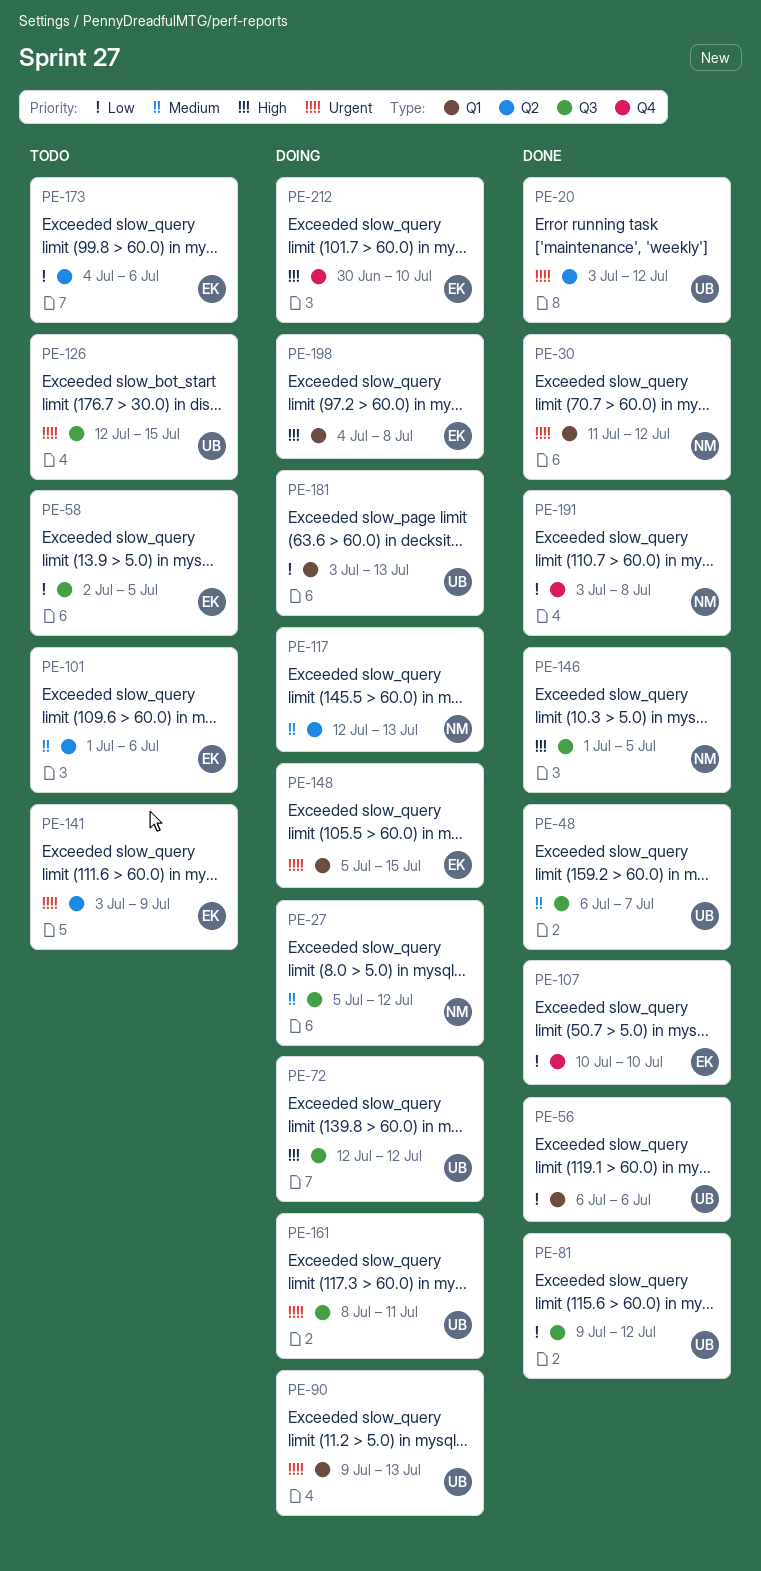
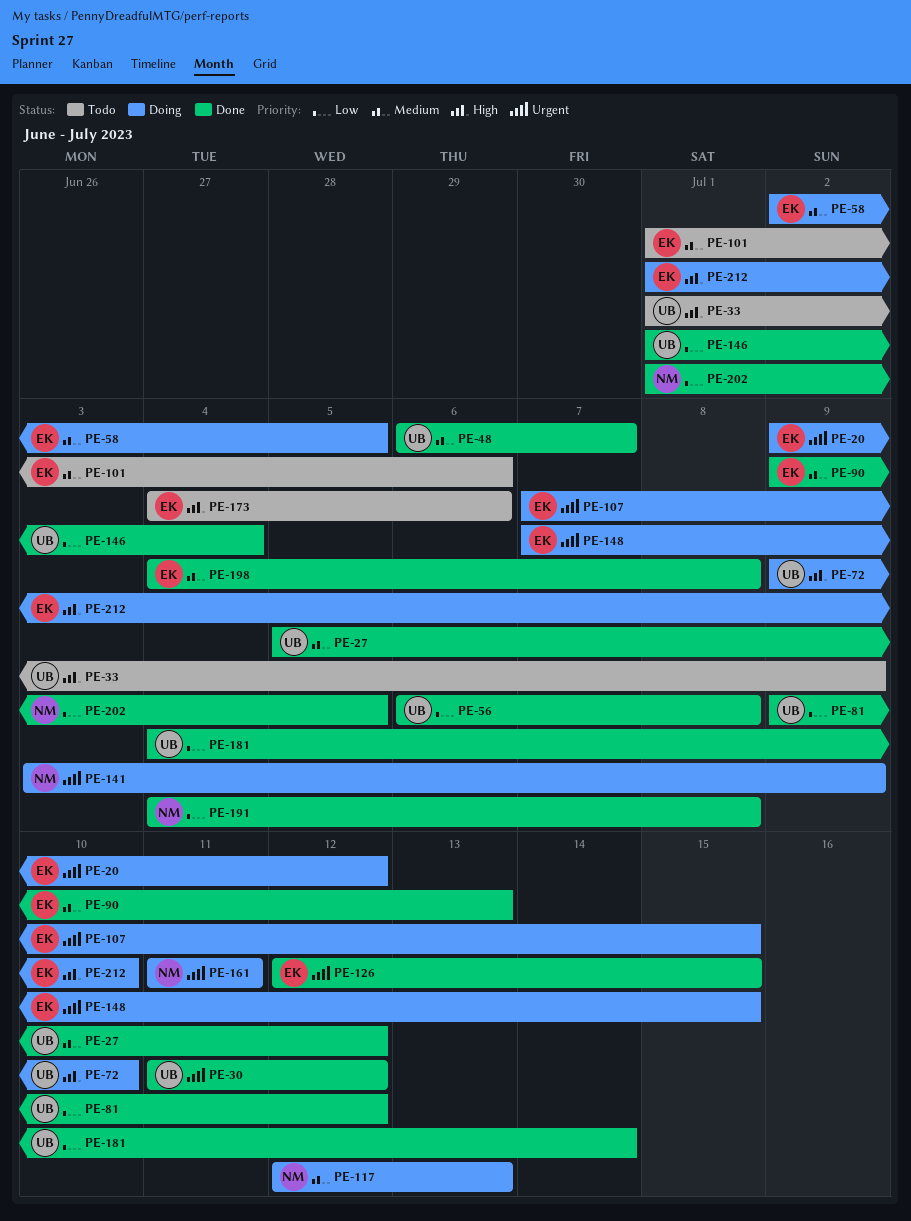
PE-20, status: Done -> Doing
PE-20, owner: UB -> EK
PE-20, start: Jul 3 -> Jul 9
PE-27, status: Doing -> Done
PE-27, owner: NM -> UB
PE-30, owner: NM -> UB
PE-33: none -> present
PE-56, due: Jul 6 -> Jul 8
PE-58, status: Todo -> Doing
PE-58, priority: Low -> Medium
PE-72, start: Jul 12 -> Jul 9
PE-72, due: Jul 12 -> Jul 10
PE-90, status: Doing -> Done
PE-90, owner: UB -> EK
PE-90, priority: Urgent -> Medium
PE-107, status: Done -> Doing
PE-107, priority: Low -> Urgent
PE-107, start: Jul 10 -> Jul 7
PE-107, due: Jul 10 -> Jul 15
PE-126, status: Todo -> Done
PE-126, owner: UB -> EK
PE-141, status: Todo -> Doing
PE-141, owner: EK -> NM
PE-146, owner: NM -> UB
PE-146, priority: High -> Low
PE-146, due: Jul 5 -> Jul 4
PE-148, start: Jul 5 -> Jul 7
PE-161, owner: UB -> NM
PE-161, start: Jul 8 -> Jul 11
PE-173, priority: Low -> High
PE-181, status: Doing -> Done
PE-181, start: Jul 3 -> Jul 4
PE-181, due: Jul 13 -> Jul 14
PE-191, start: Jul 3 -> Jul 4
PE-198, status: Doing -> Done
PE-198, priority: High -> Medium
PE-202: none -> present
PE-212, start: Jun 30 -> Jul 1

